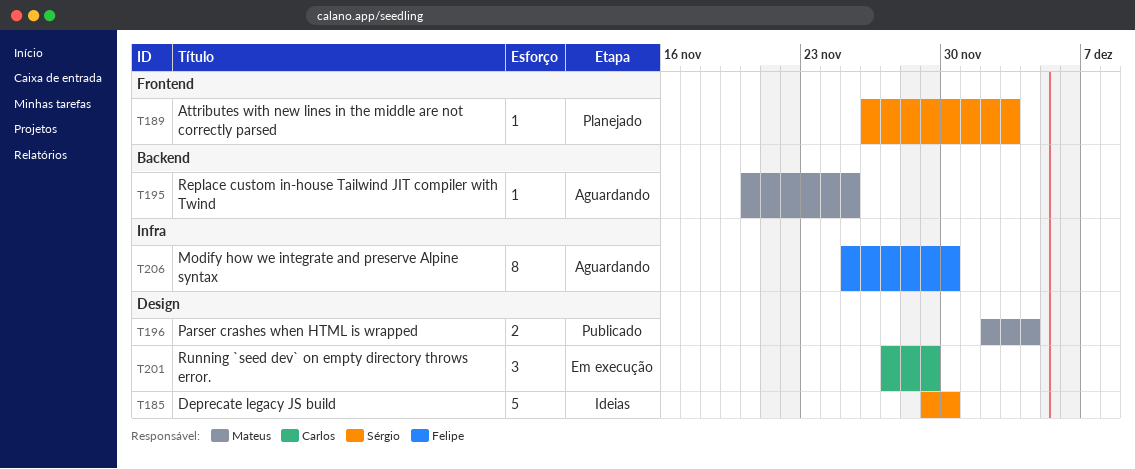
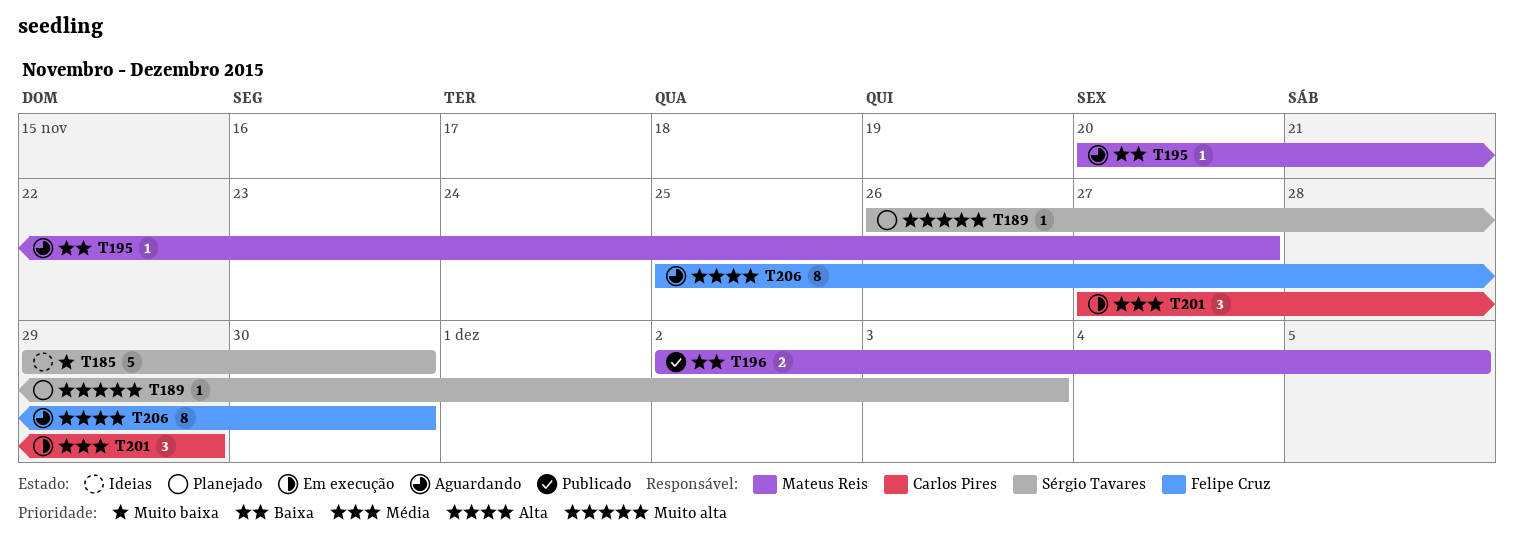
T195, due: Nov 25 -> Nov 27
T196, due: Dec 4 -> Dec 5

